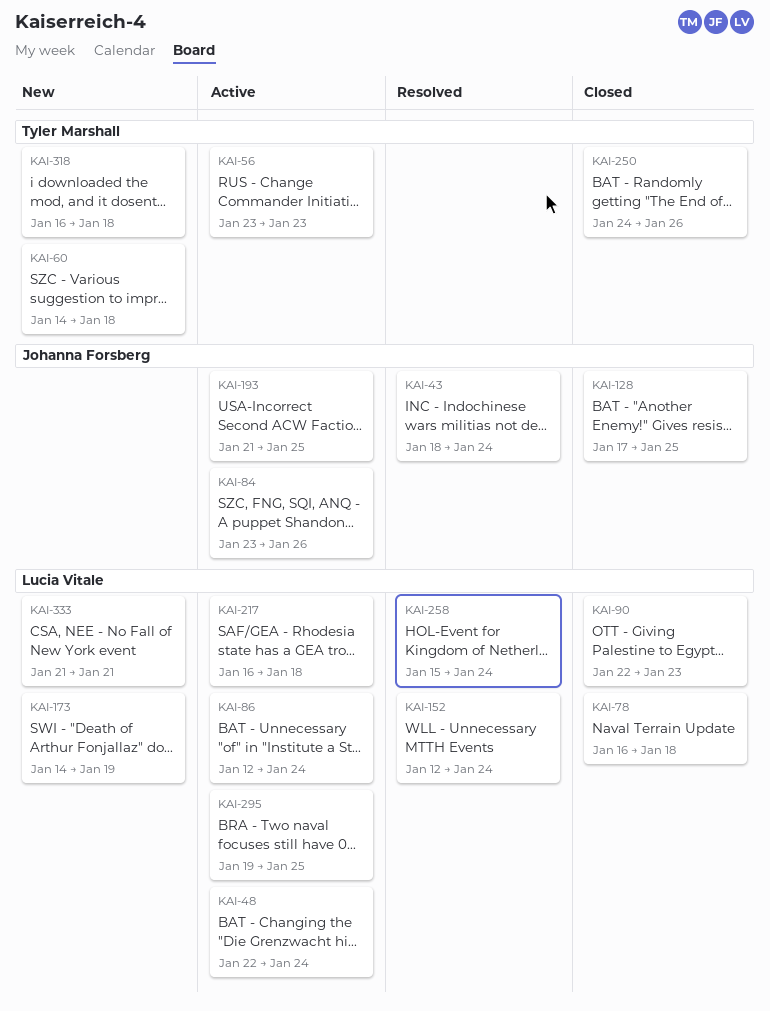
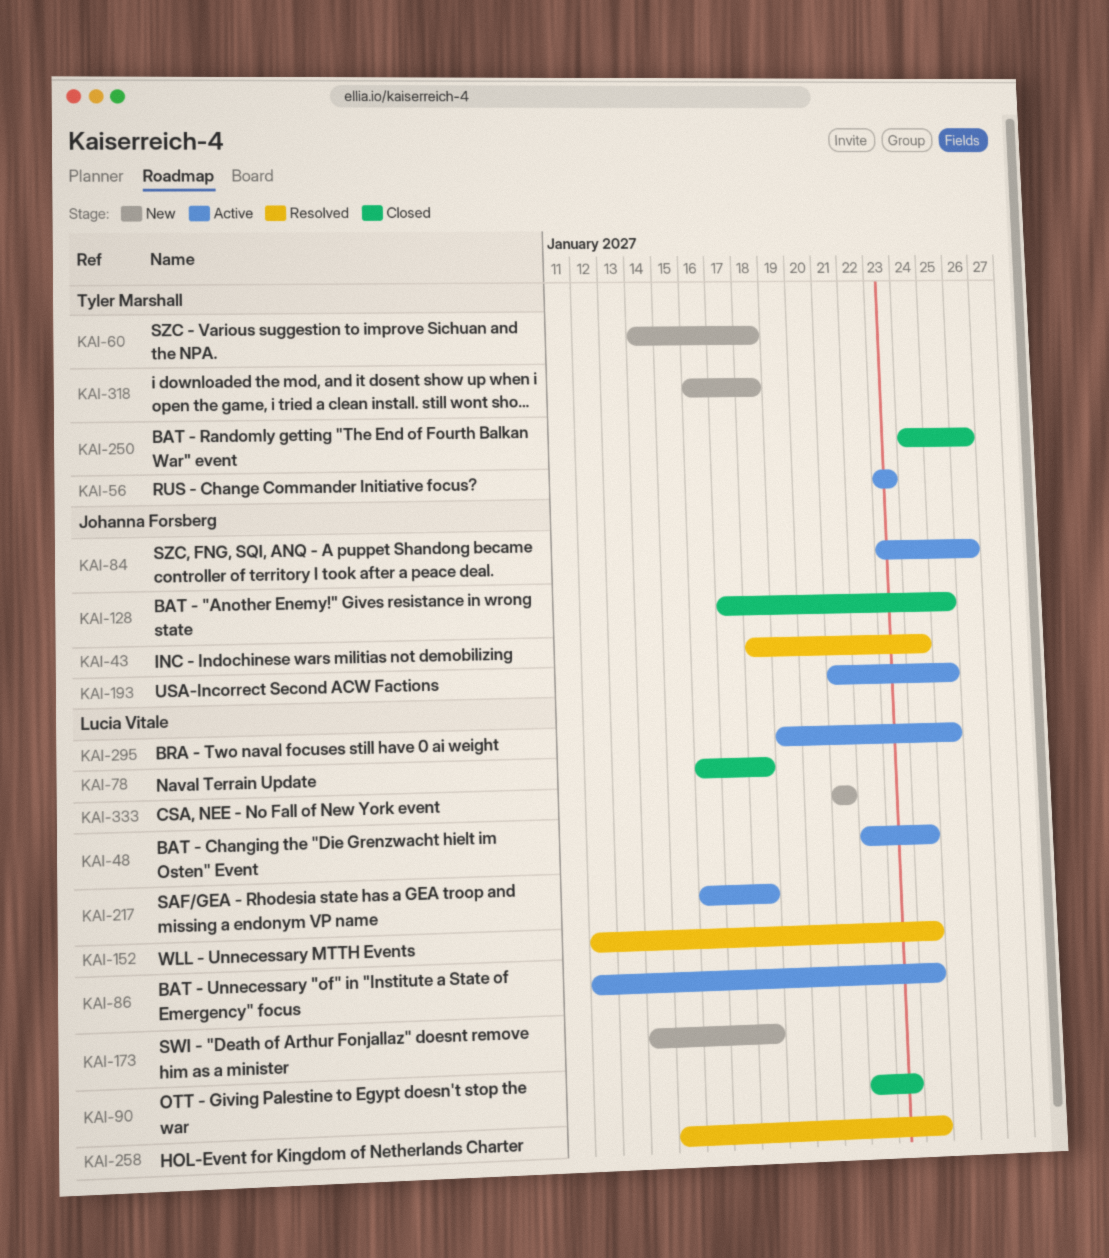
KAI-173, due: Jan 19 -> Jan 18

